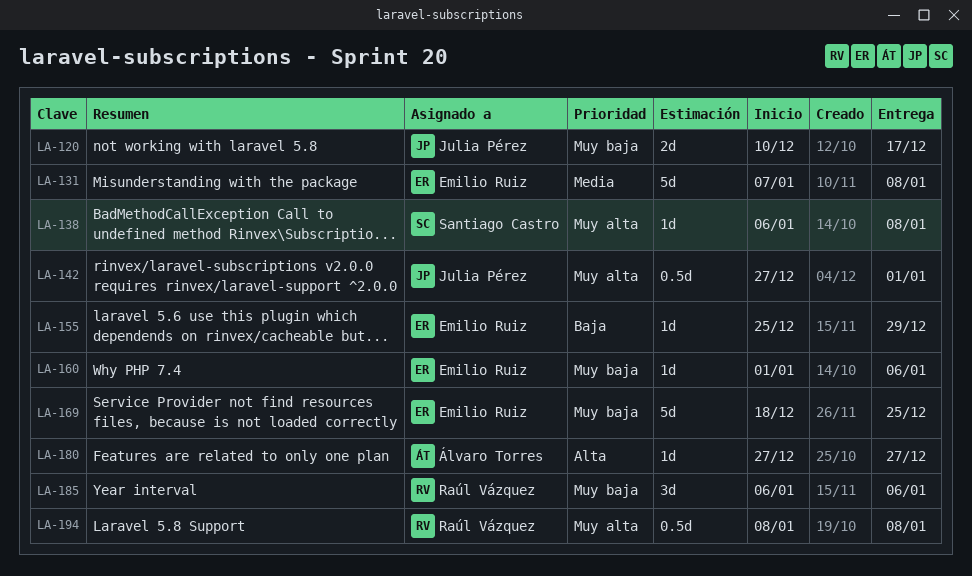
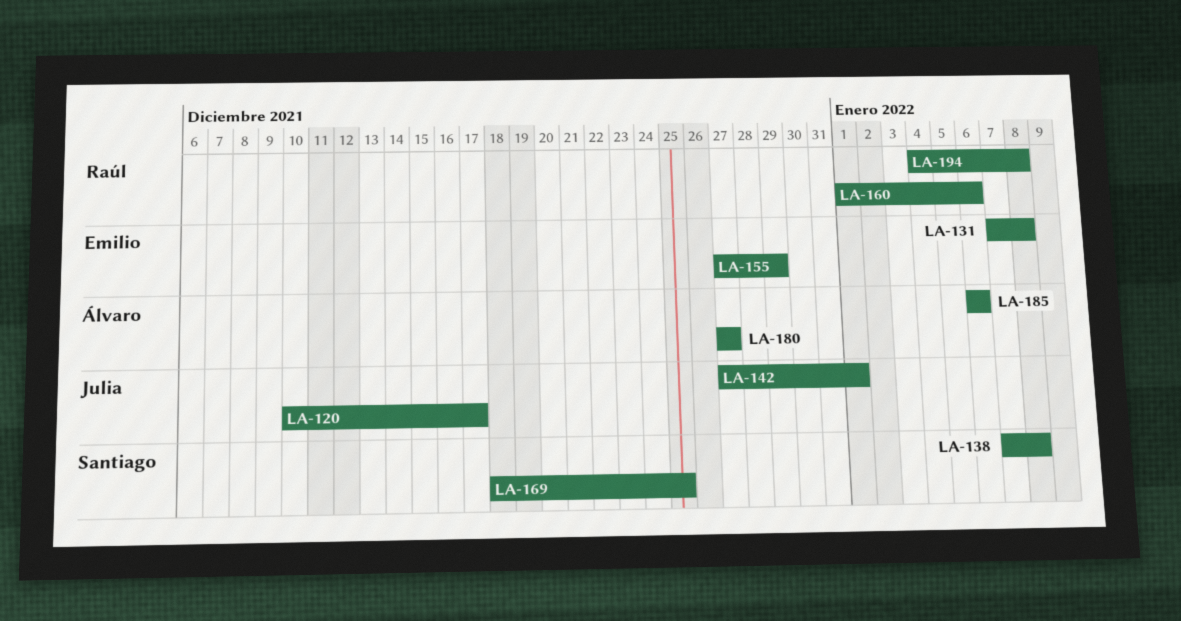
LA-138, start: Jan 6 -> Jan 7
LA-155, start: Dec 25 -> Dec 27
LA-160, owner: Emilio Ruiz -> Raúl Vázquez
LA-169, owner: Emilio Ruiz -> Santiago Castro
LA-185, owner: Raúl Vázquez -> Álvaro Torres
LA-194, start: Jan 8 -> Jan 4

